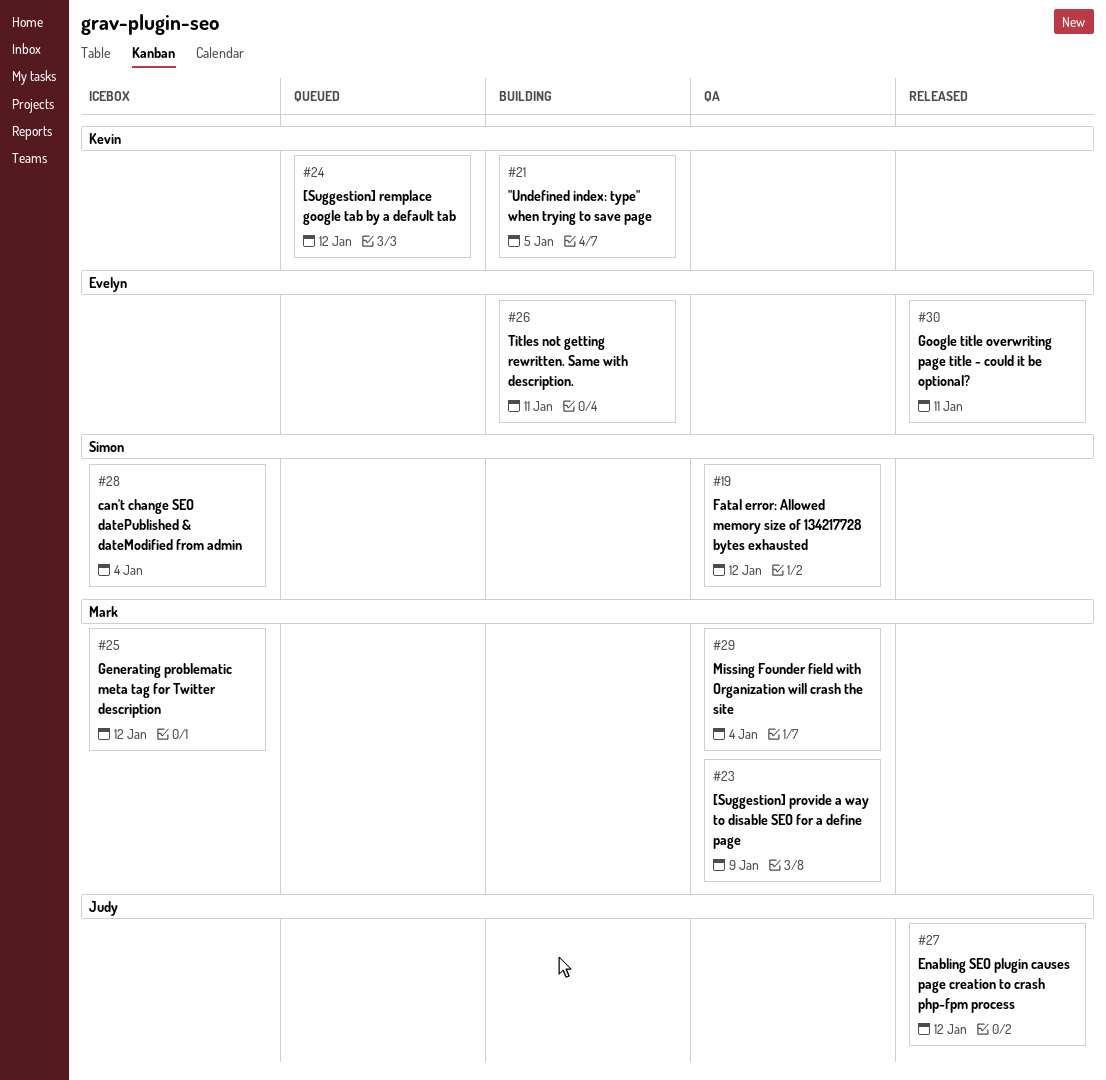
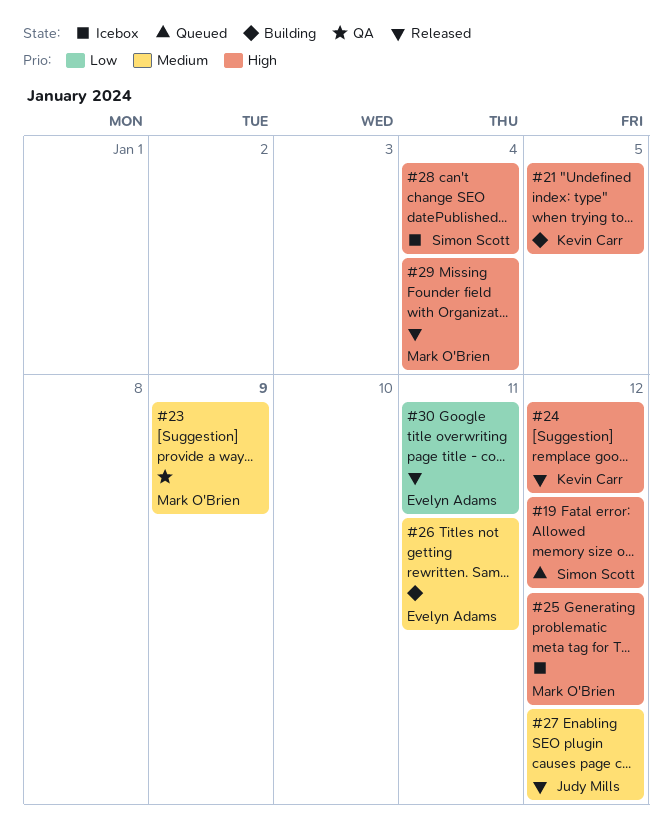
#19, status: QA -> Queued
#24, status: Queued -> Released
#29, status: QA -> Released

